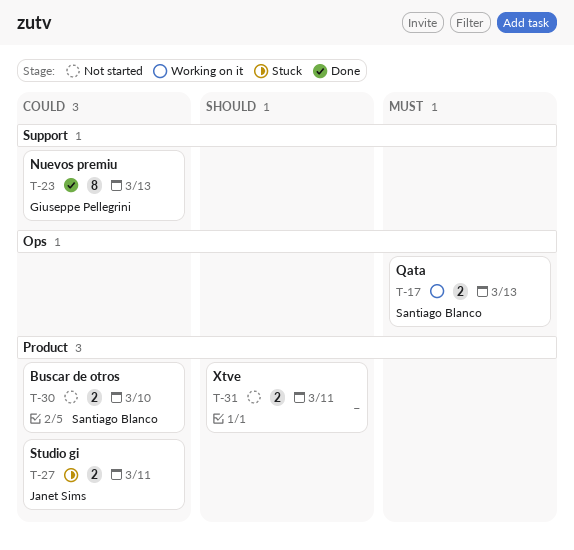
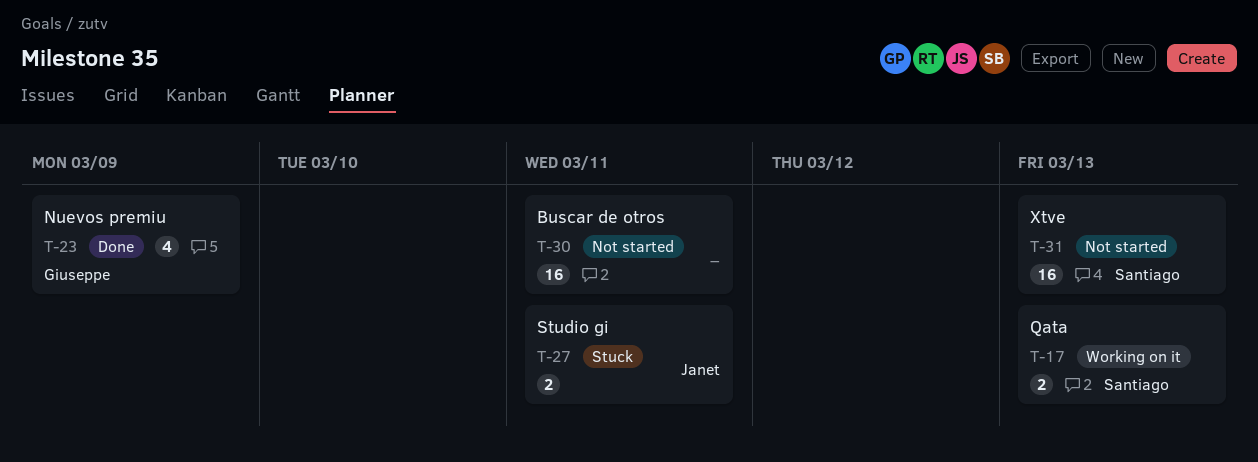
T-23, estimate: 8 -> 4
T-23, due: Mar 13 -> Mar 9
T-30, owner: Santiago Blanco -> none
T-30, estimate: 2 -> 16
T-30, due: Mar 10 -> Mar 11
T-31, owner: none -> Santiago Blanco
T-31, estimate: 2 -> 16
T-31, due: Mar 11 -> Mar 13

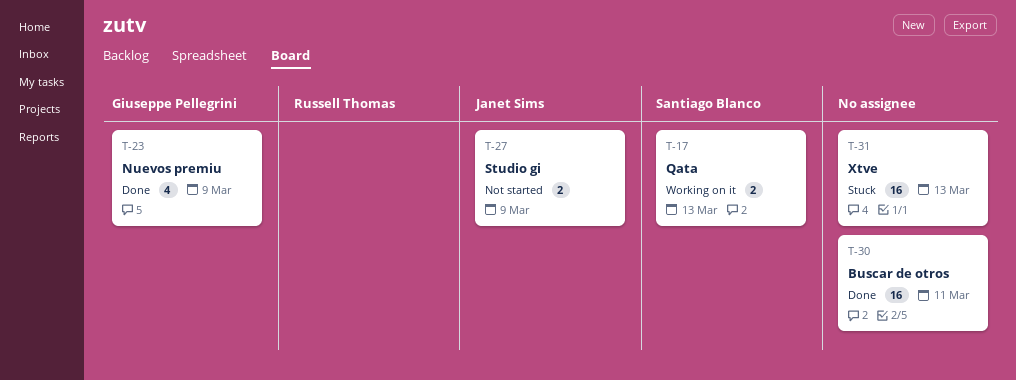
T-27, status: Stuck -> Not started
T-27, due: Mar 11 -> Mar 9
T-30, status: Not started -> Done
T-31, status: Not started -> Stuck
T-31, owner: Santiago Blanco -> none

